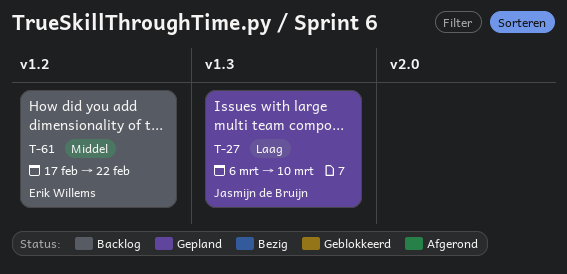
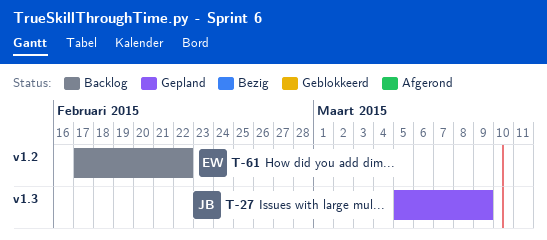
T-27, start: Mar 6 -> Mar 5
T-27, due: Mar 10 -> Mar 9

